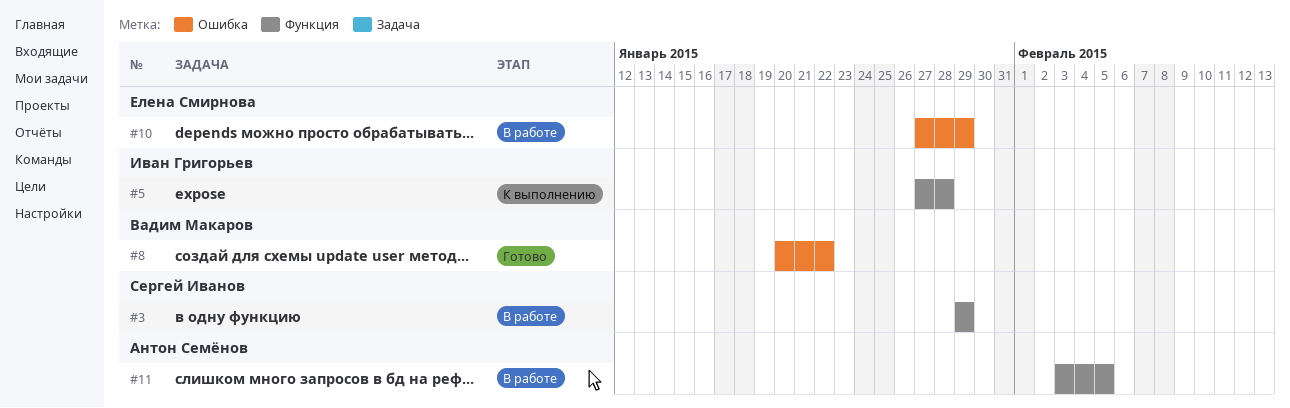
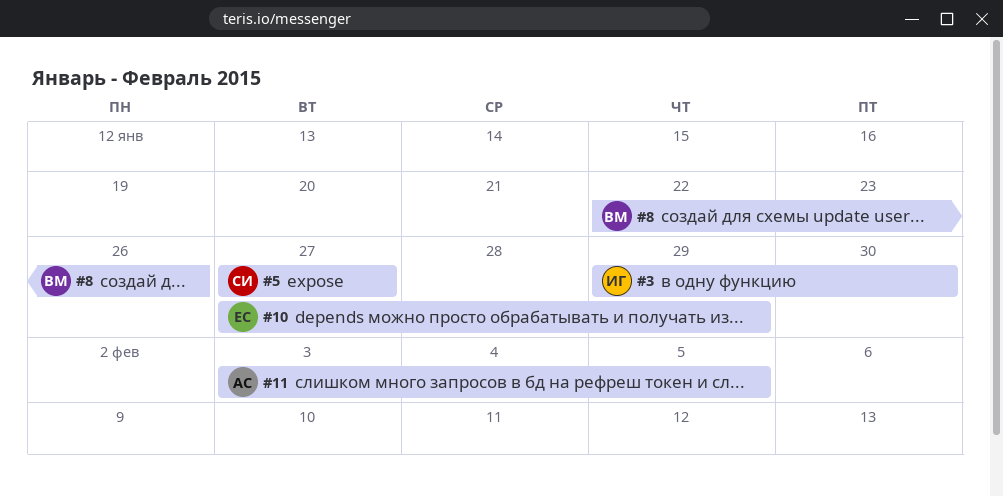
#3, owner: Сергей Иванов -> Иван Григорьев
#3, due: Jan 29 -> Jan 30
#5, owner: Иван Григорьев -> Сергей Иванов
#5, due: Jan 28 -> Jan 27
#8, start: Jan 20 -> Jan 22
#8, due: Jan 22 -> Jan 26

